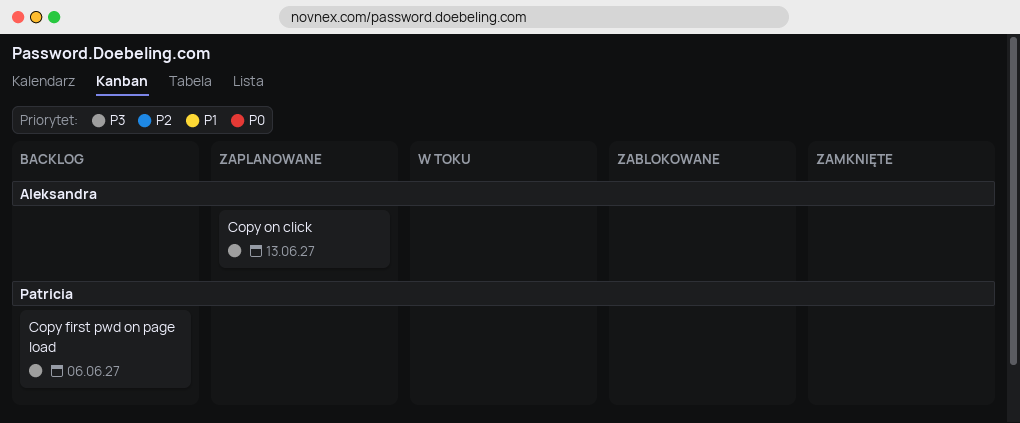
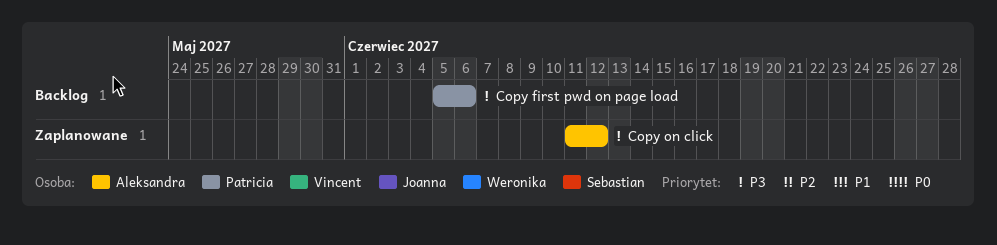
Copy on click, due: Jun 13 -> Jun 12

